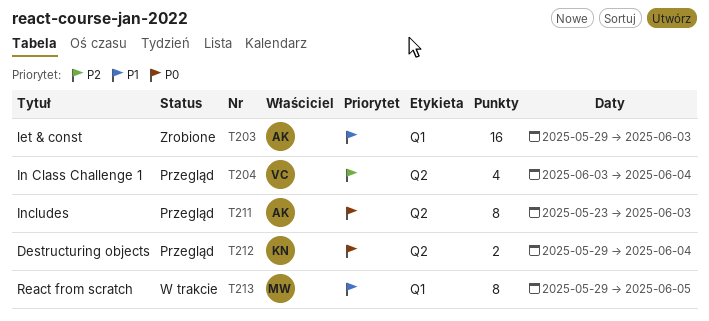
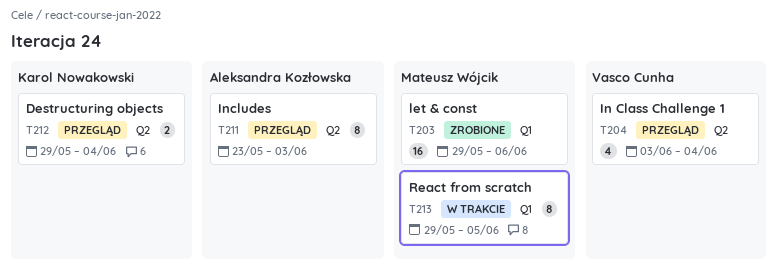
T203, owner: Aleksandra Kozłowska -> Mateusz Wójcik
T203, due: Jun 3 -> Jun 6

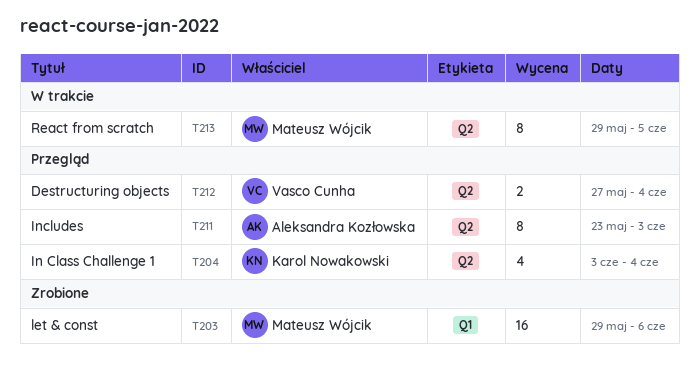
T204, owner: Vasco Cunha -> Karol Nowakowski
T212, owner: Karol Nowakowski -> Vasco Cunha
T212, start: May 29 -> May 27
T213, label: Q1 -> Q2

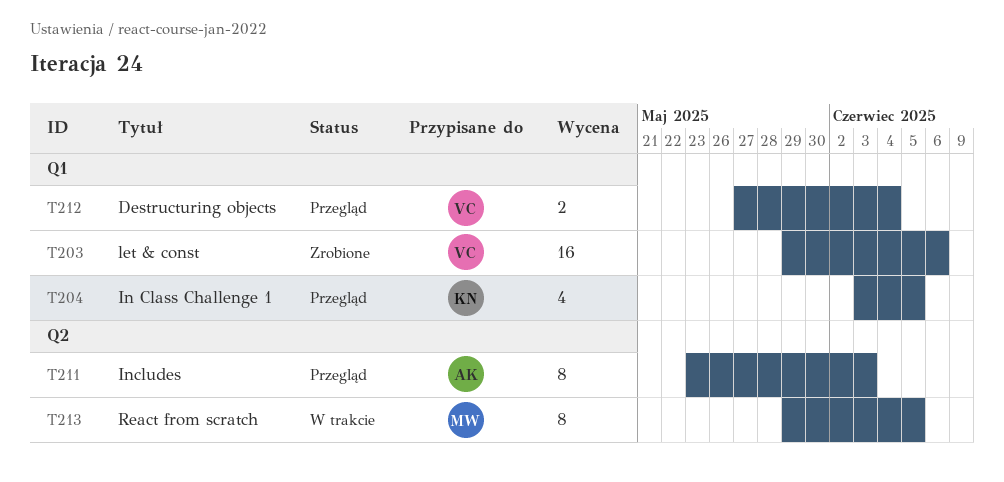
T203, owner: Mateusz Wójcik -> Vasco Cunha
T204, label: Q2 -> Q1
T204, due: Jun 4 -> Jun 5
T212, label: Q2 -> Q1

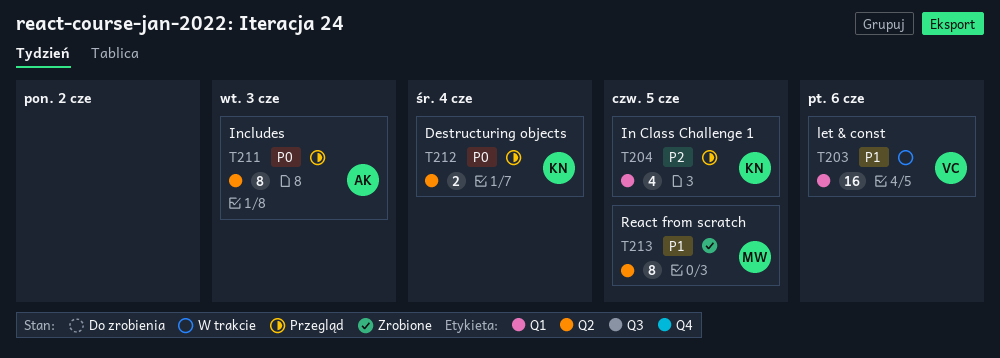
T203, status: Zrobione -> W trakcie
T212, owner: VC -> KN
T212, label: Q1 -> Q2
T213, status: W trakcie -> Zrobione

